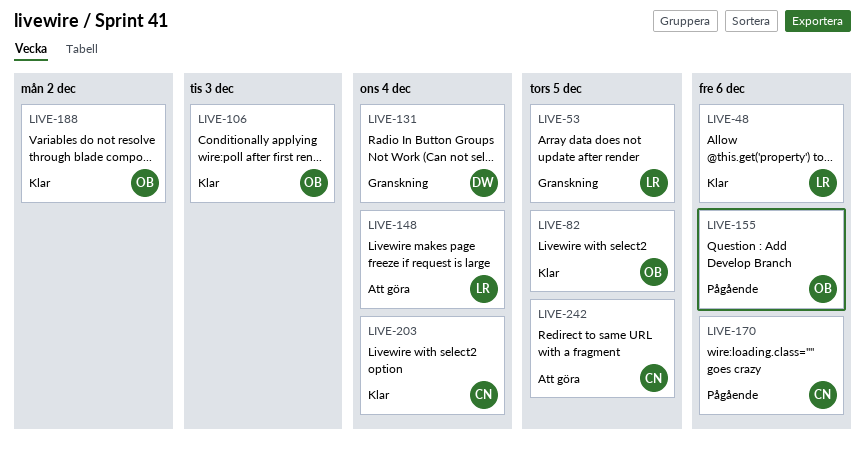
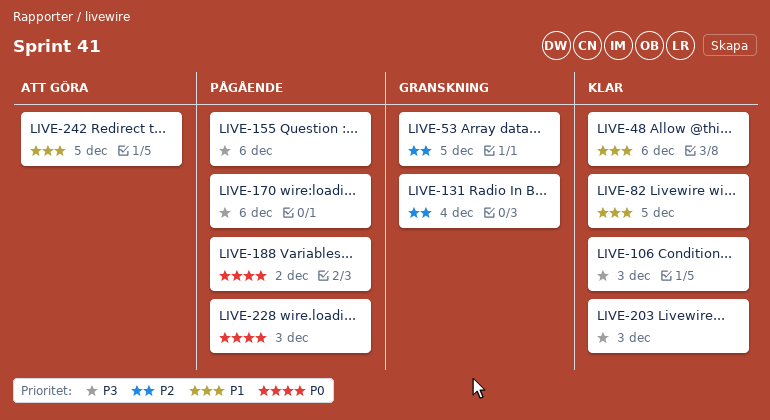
LIVE-148: present -> none
LIVE-188, status: Klar -> Pågående
LIVE-203, due: Dec 4 -> Dec 3
LIVE-228: none -> present

